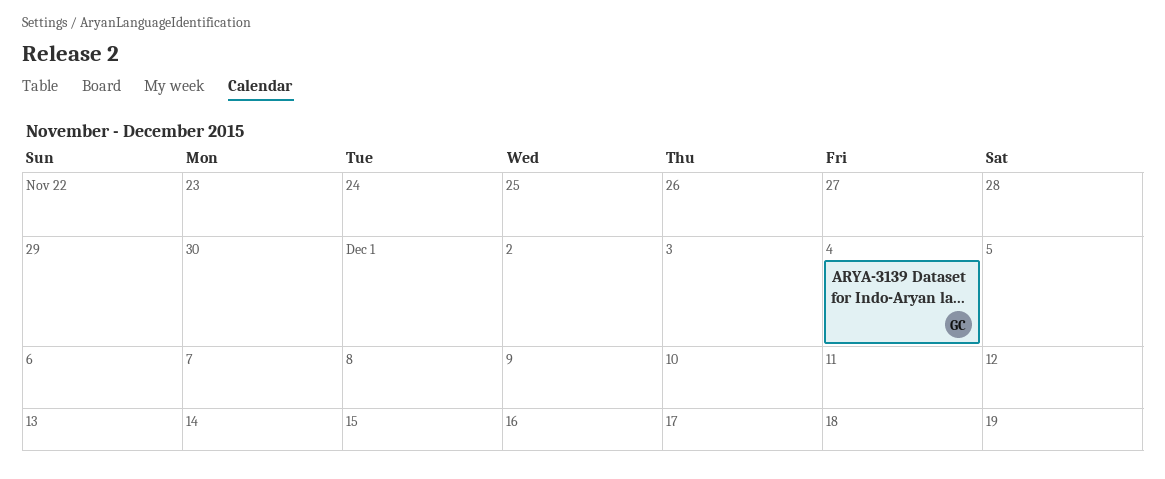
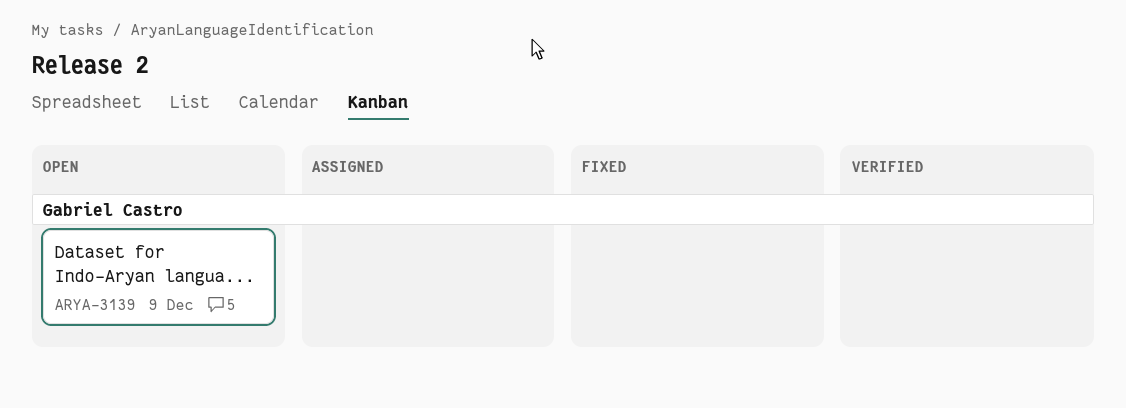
ARYA-3139, due: Dec 4 -> Dec 9

